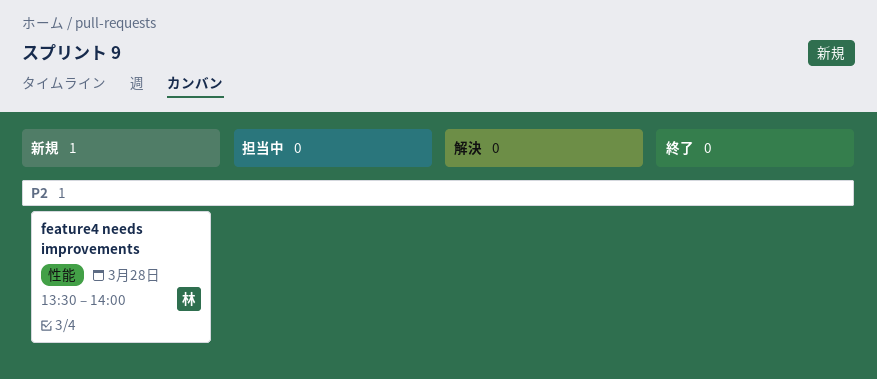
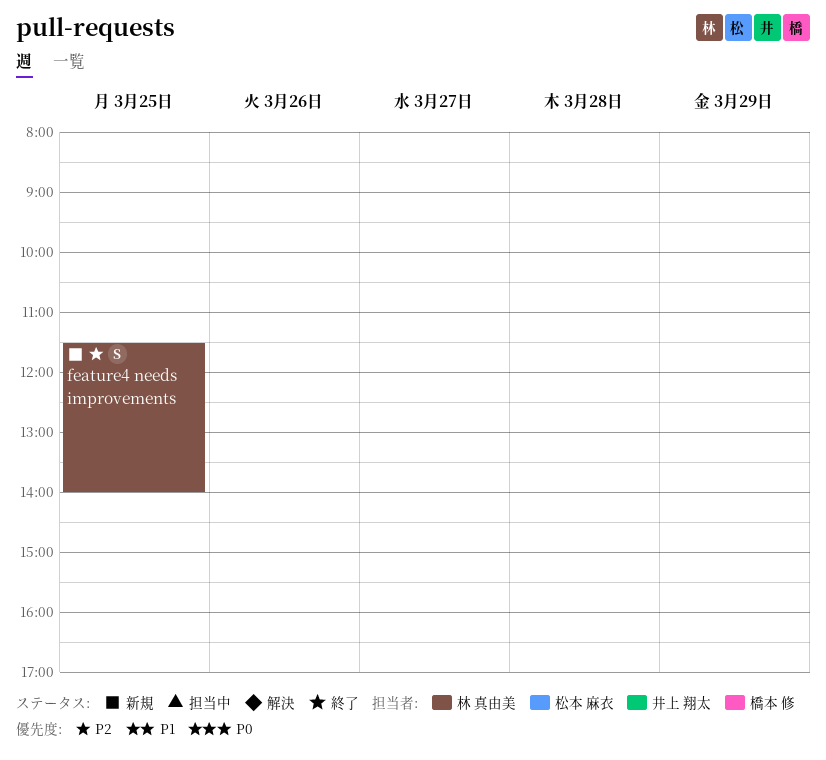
feature4 needs improvements, day: Mar 28 -> Mar 25
feature4 needs improvements, begins: 13:30 -> 11:30

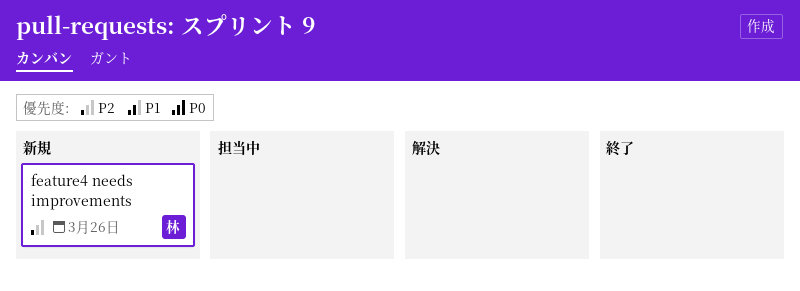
feature4 needs improvements, day: Mar 25 -> Mar 26

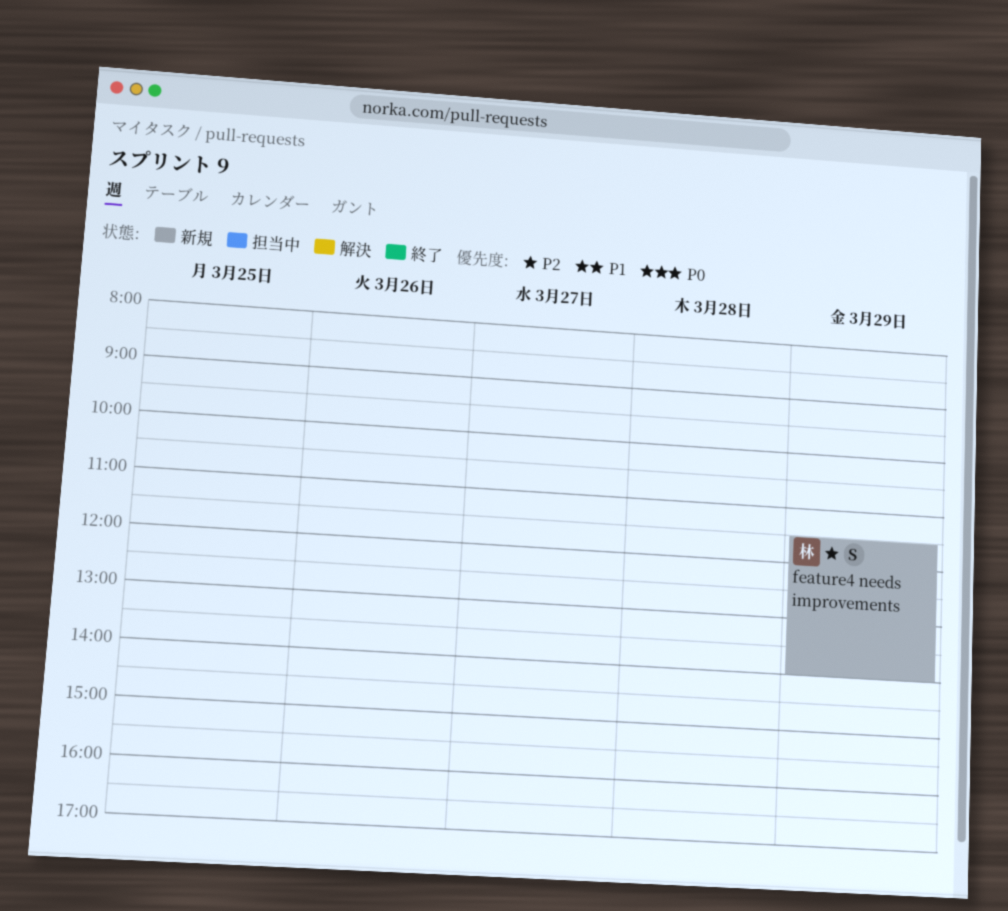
feature4 needs improvements, day: Mar 26 -> Mar 29

